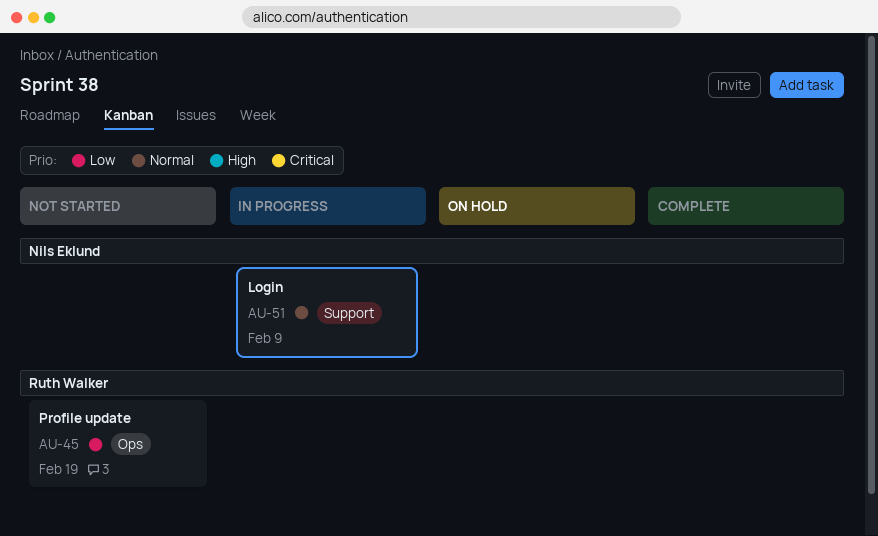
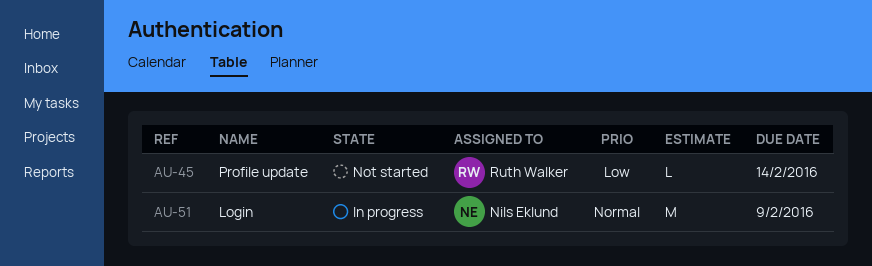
AU-45, due: Feb 19 -> Feb 14

